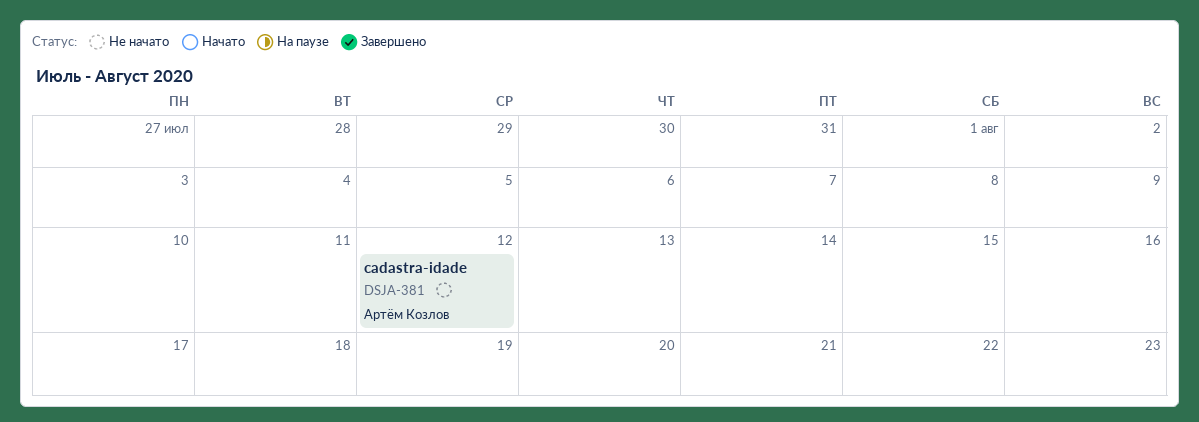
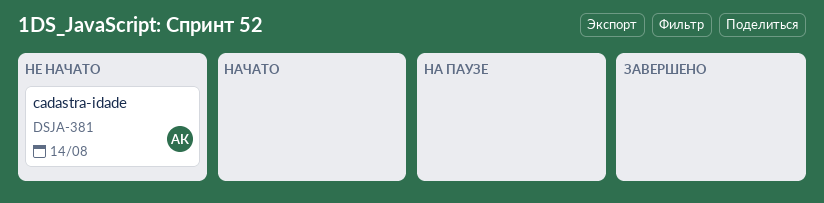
DSJA-381, due: Aug 12 -> Aug 14

